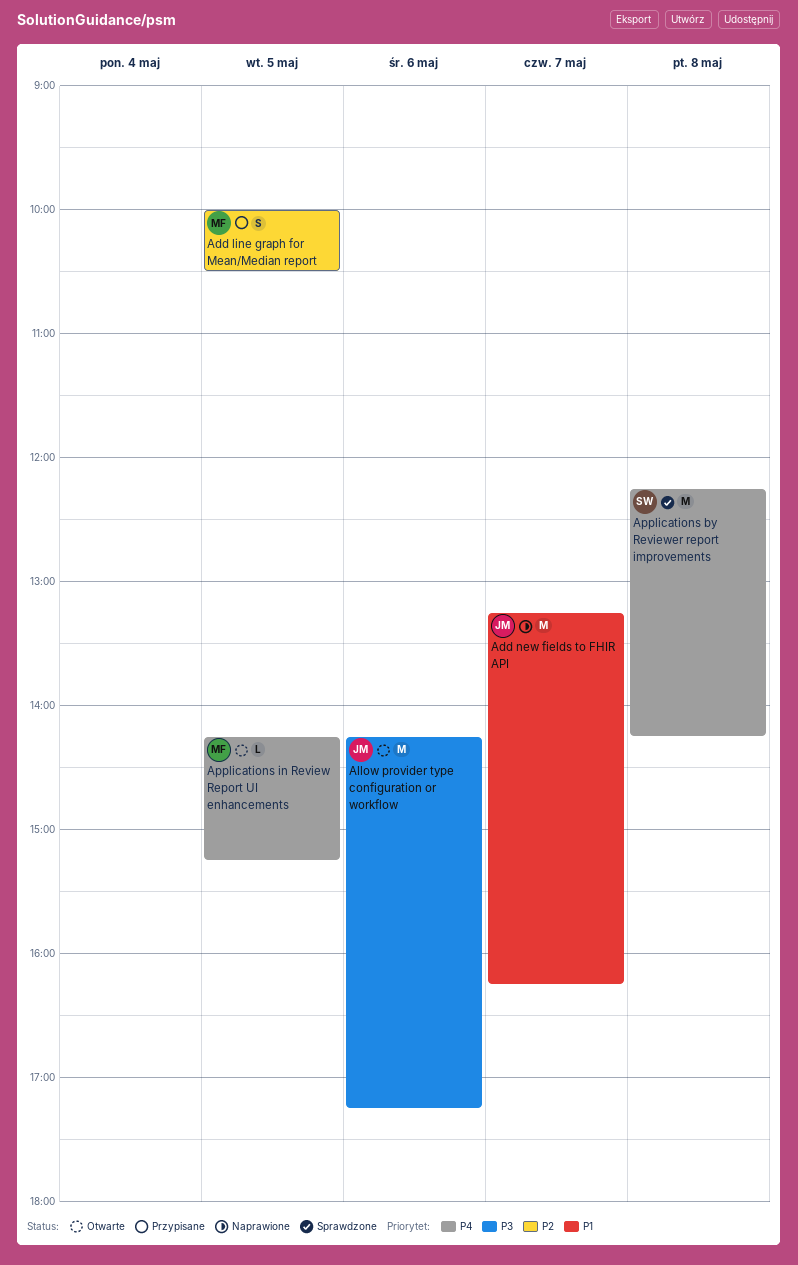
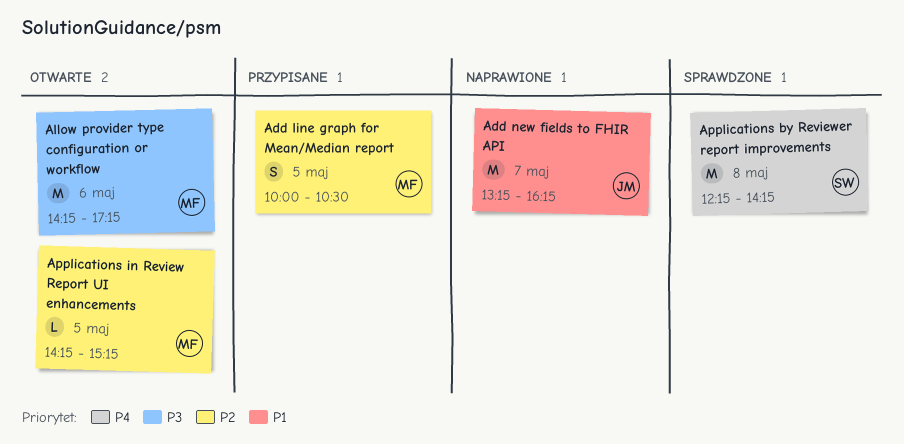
Allow provider type configuration or workflow, owner: JM -> MF
Applications in Review Report UI enhancements, priority: P4 -> P2

